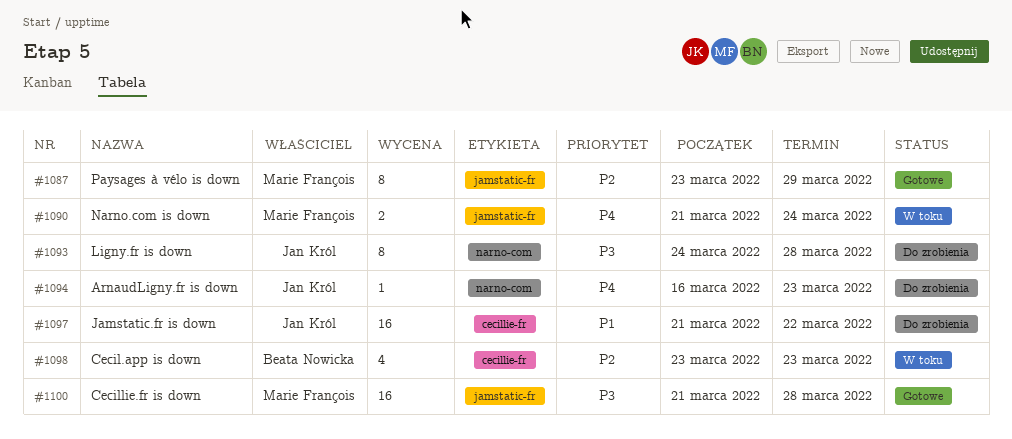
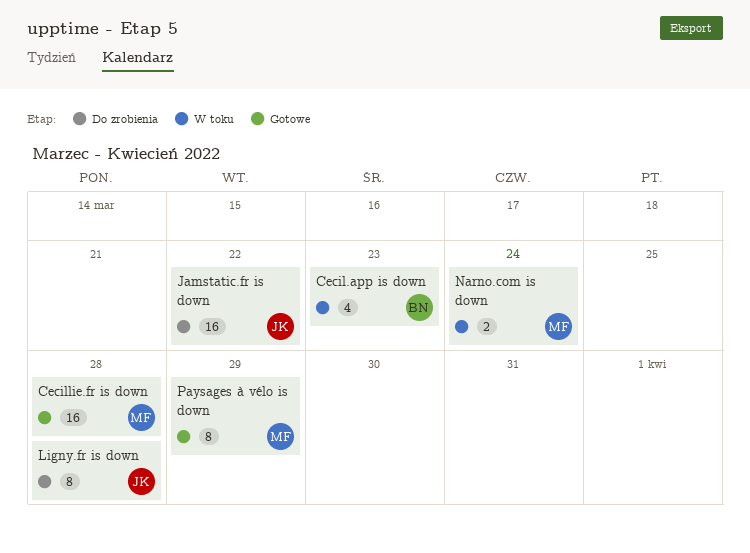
ArnaudLigny.fr is down: present -> none

